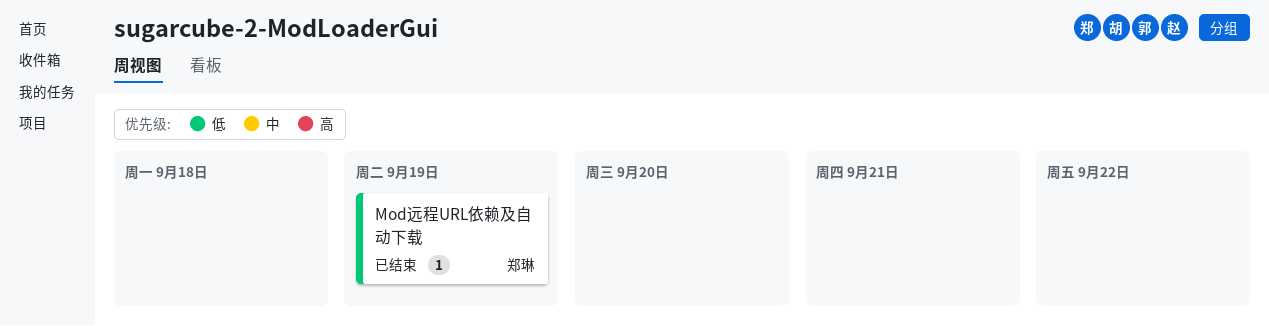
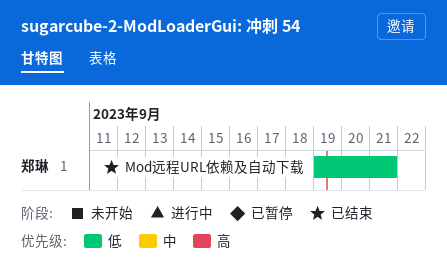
Mod远程URL依赖及自动下载, due: Sep 19 -> Sep 21

